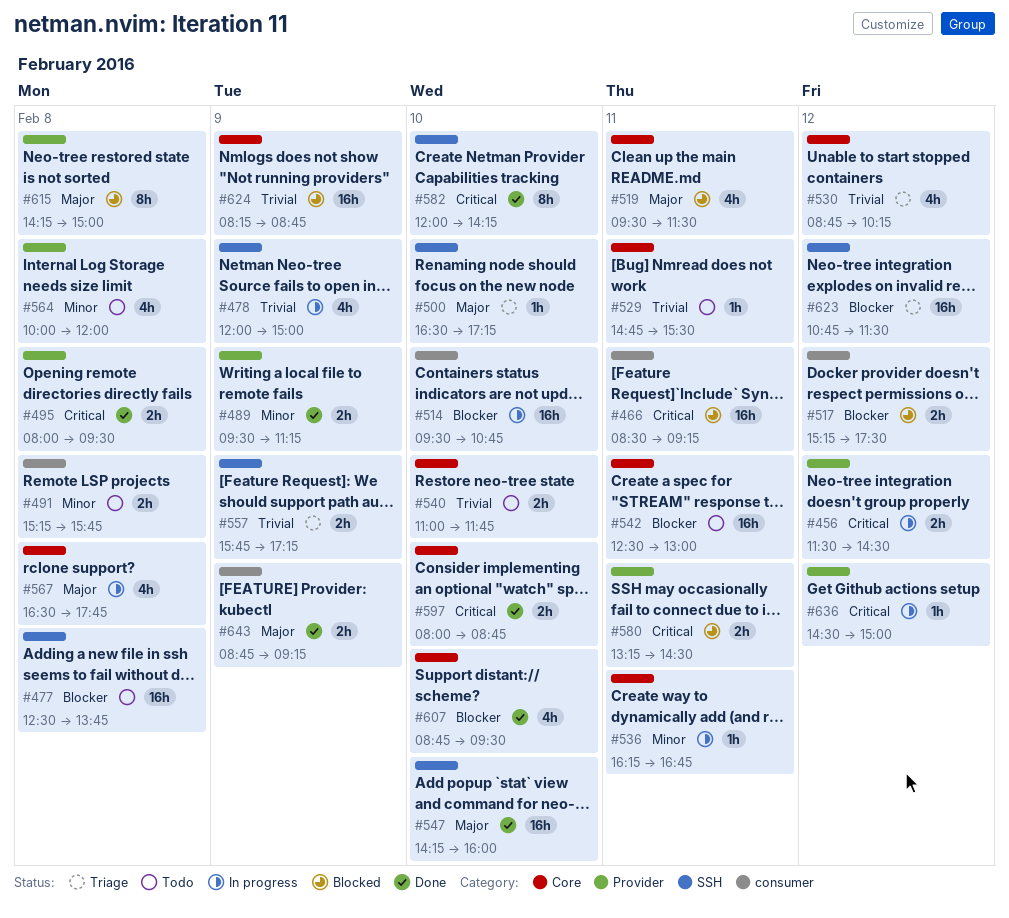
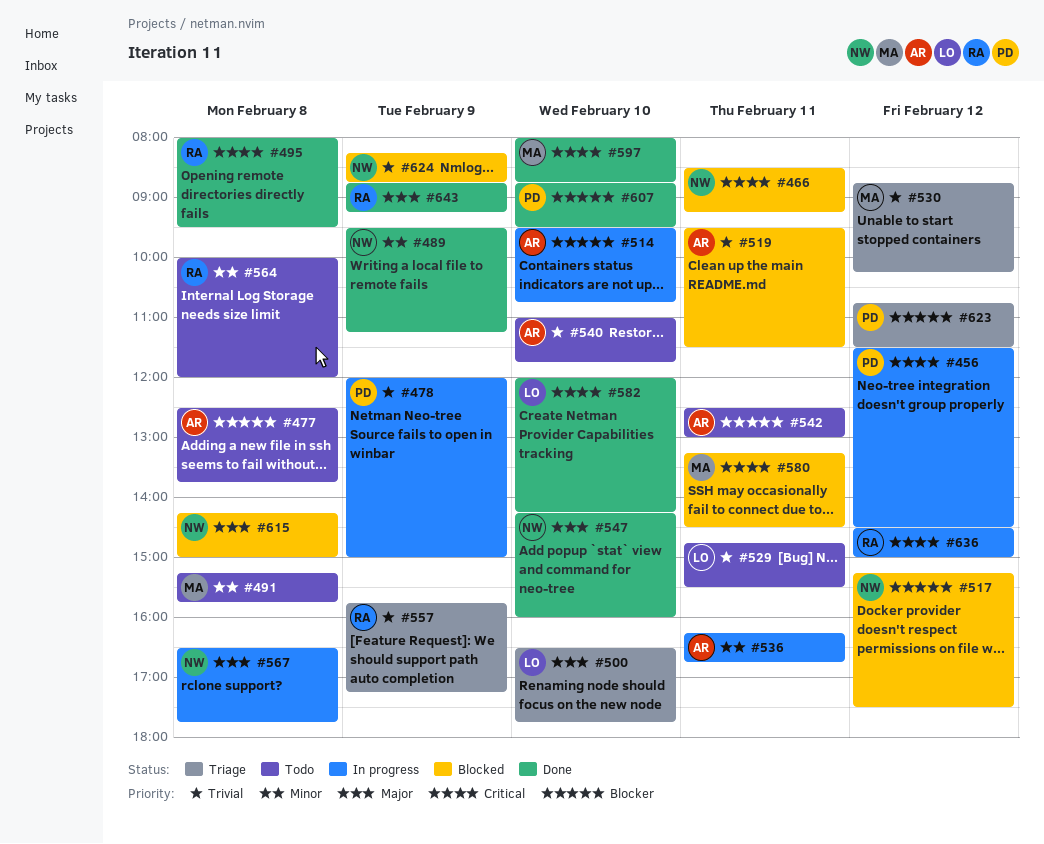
#500, ends: 17:15 -> 17:45
#519, priority: Major -> Trivial

